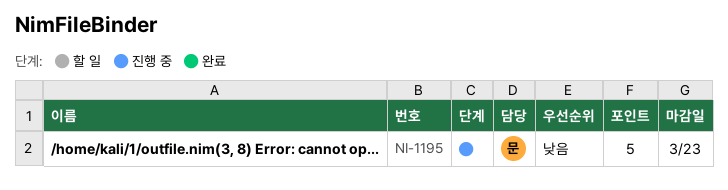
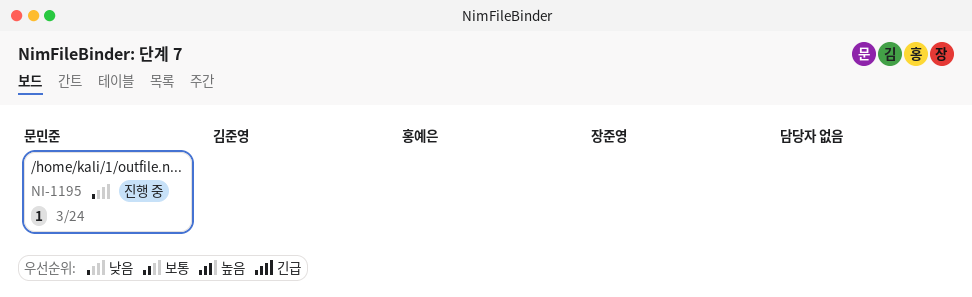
NI-1195, estimate: 5 -> 1
NI-1195, due: Mar 23 -> Mar 24

